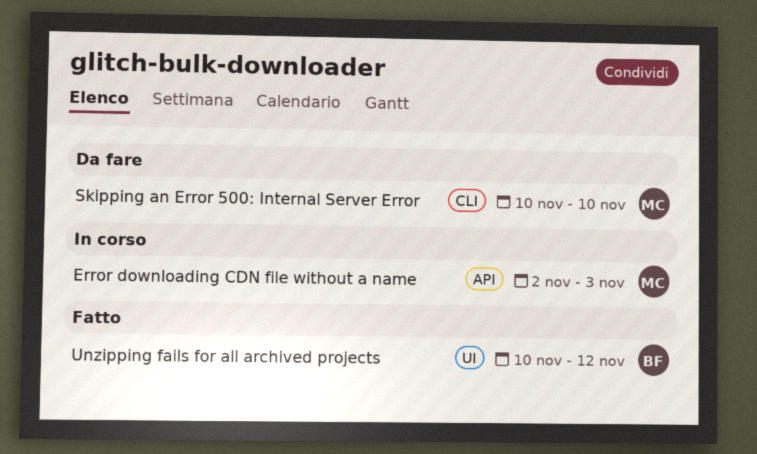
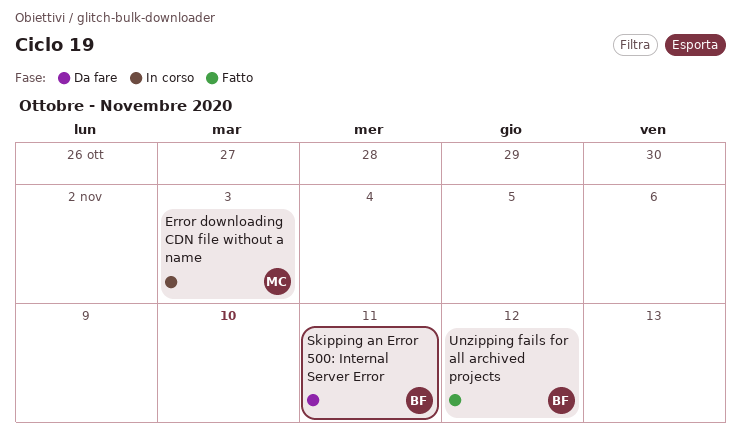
Skipping an Error 500: Internal Server Error, owner: MC -> BF
Skipping an Error 500: Internal Server Error, due: Nov 10 -> Nov 11

